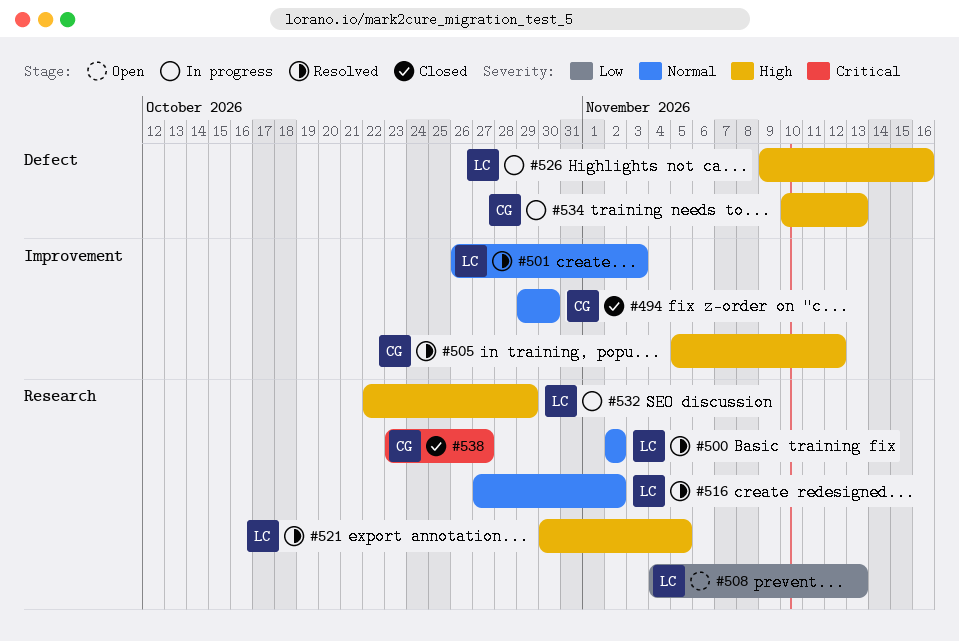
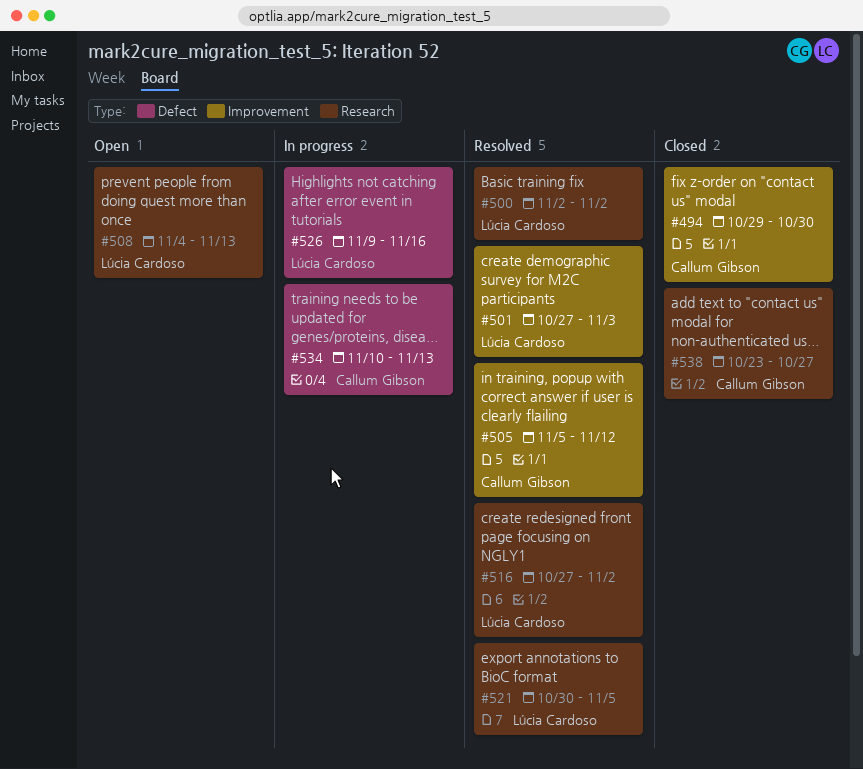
#501, start: Oct 26 -> Oct 27
#532: present -> none

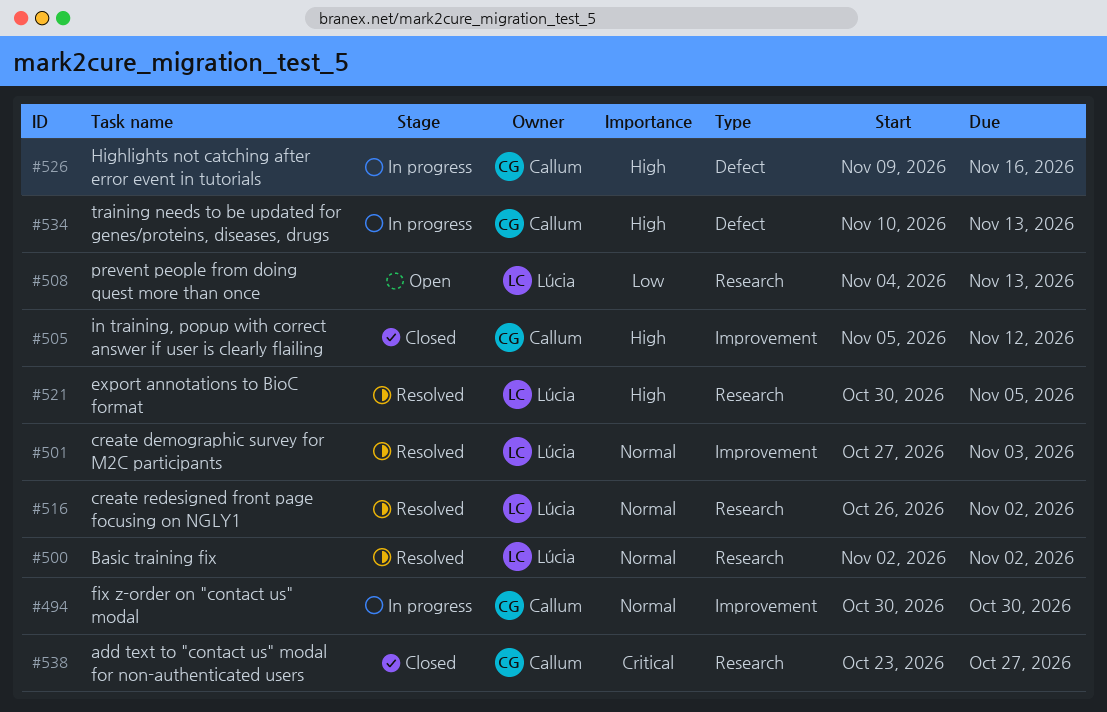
#494, status: Closed -> In progress
#494, start: Oct 29 -> Oct 30
#505, status: Resolved -> Closed
#516, start: Oct 27 -> Oct 26
#526, owner: Lúcia Cardoso -> Callum Gibson

